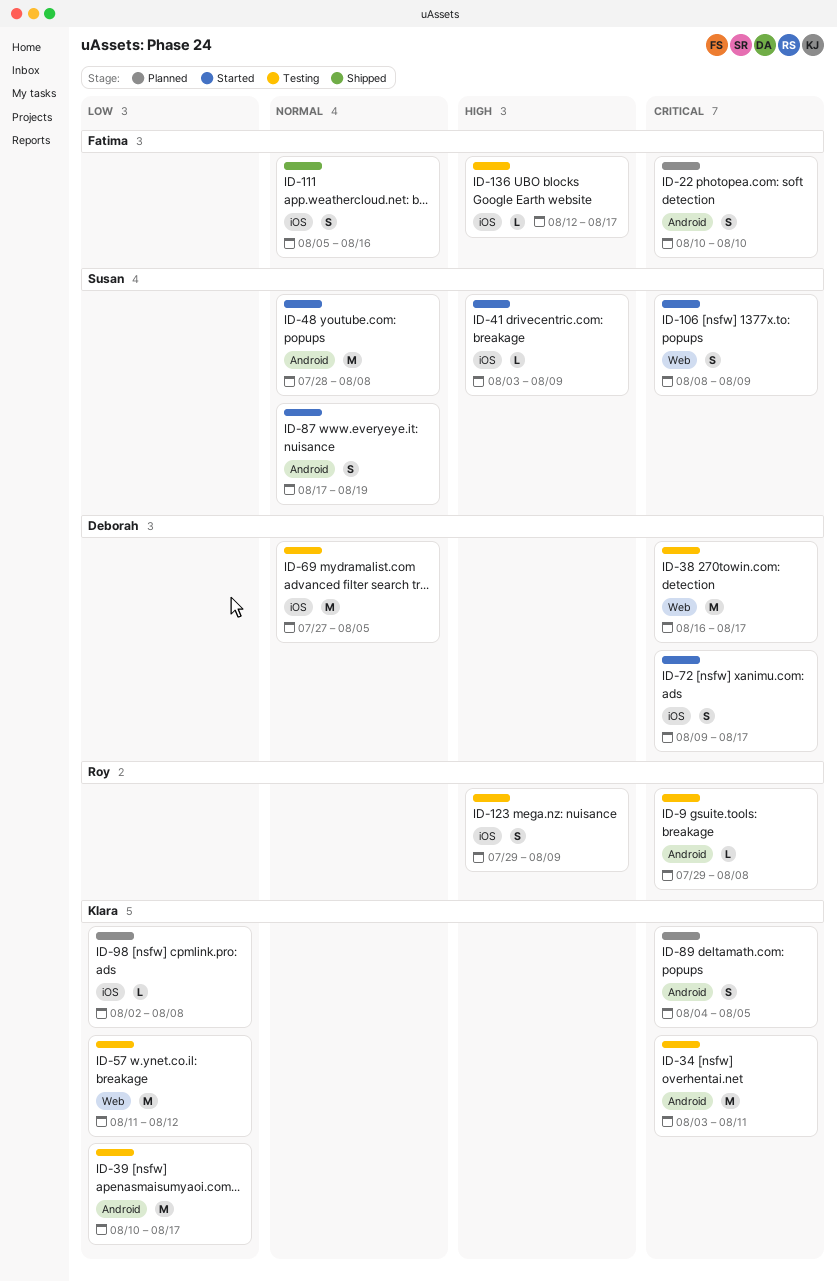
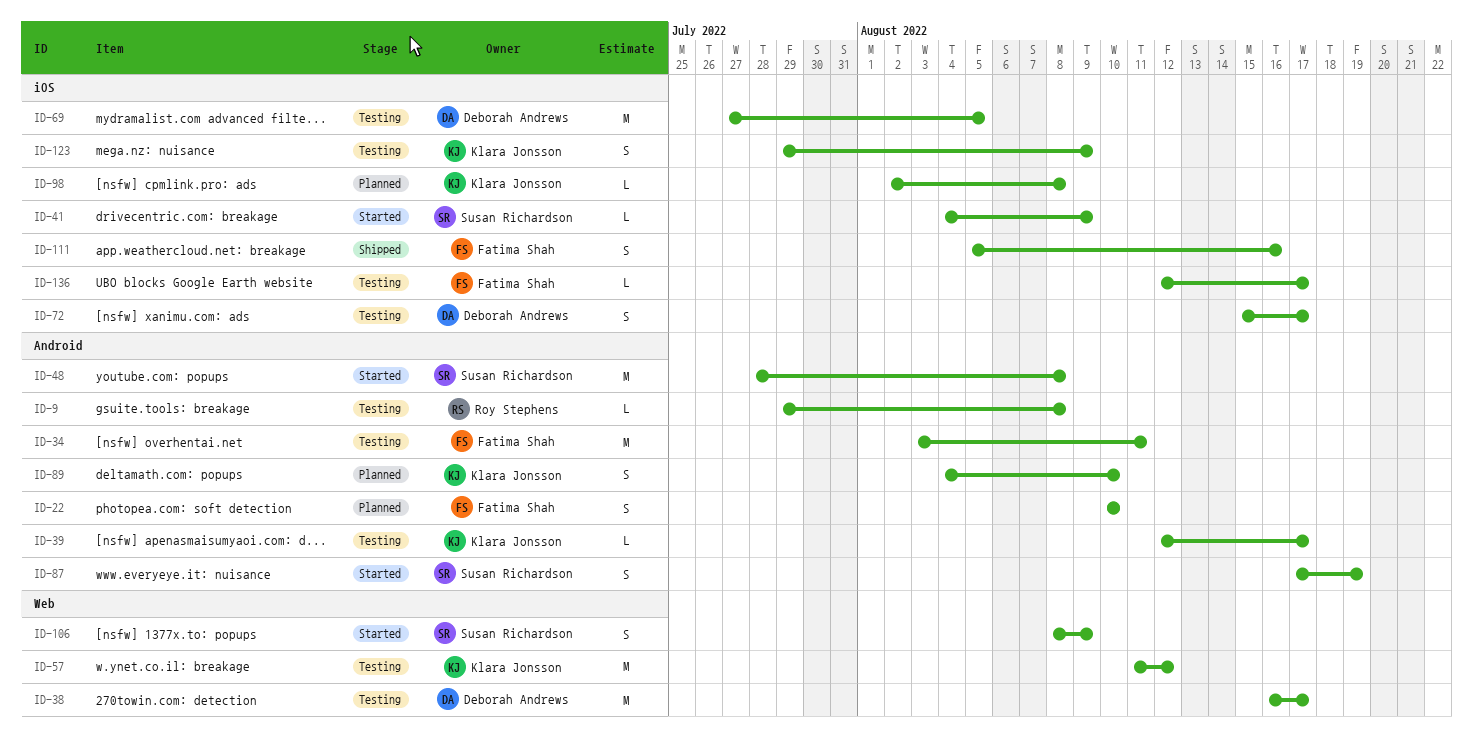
ID-34, owner: Klara Jonsson -> Fatima Shah
ID-39, estimate: M -> L
ID-39, start: Aug 10 -> Aug 12
ID-41, start: Aug 3 -> Aug 4
ID-72, status: Started -> Testing
ID-72, start: Aug 9 -> Aug 15
ID-89, due: Aug 5 -> Aug 10
ID-123, owner: Roy Stephens -> Klara Jonsson

